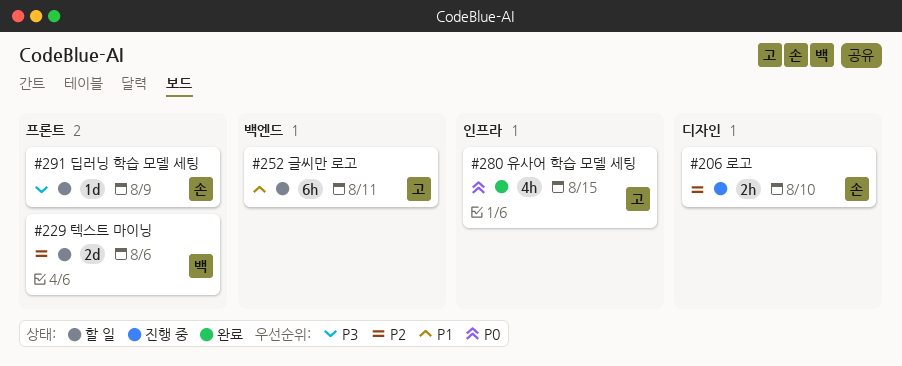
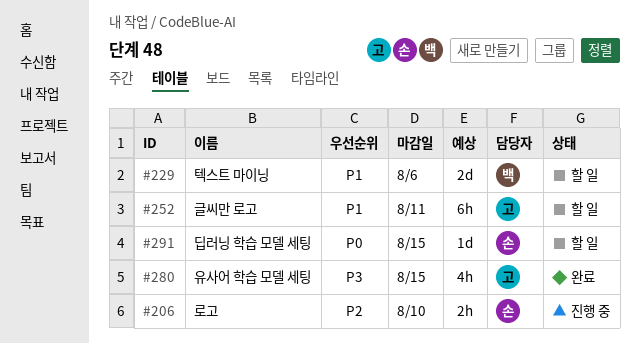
#229, priority: P2 -> P1
#280, priority: P0 -> P3
#291, priority: P3 -> P0
#291, due: Aug 9 -> Aug 15

